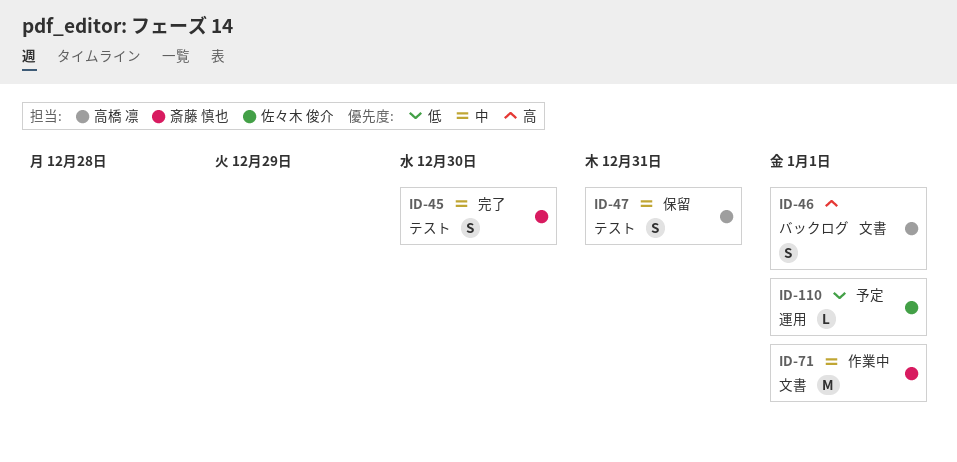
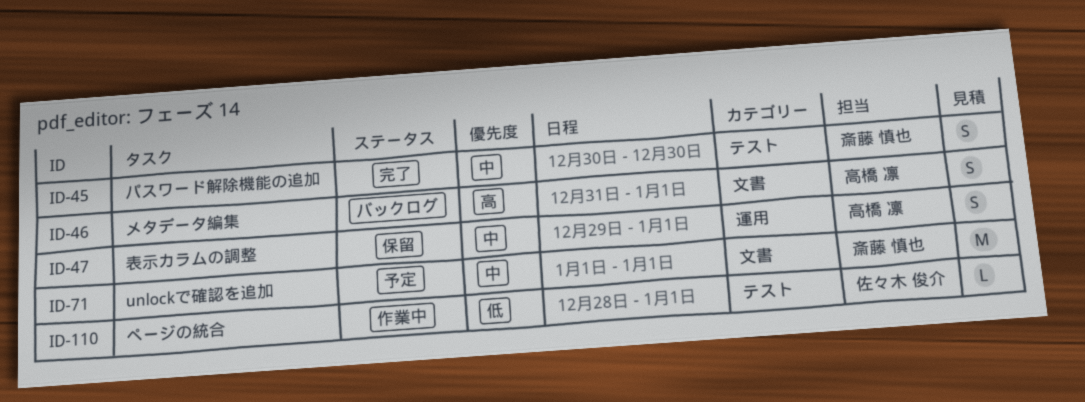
ID-47, label: テスト -> 運用
ID-47, due: Dec 31 -> Jan 1
ID-71, status: 作業中 -> 予定
ID-110, status: 予定 -> 作業中
ID-110, label: 運用 -> テスト

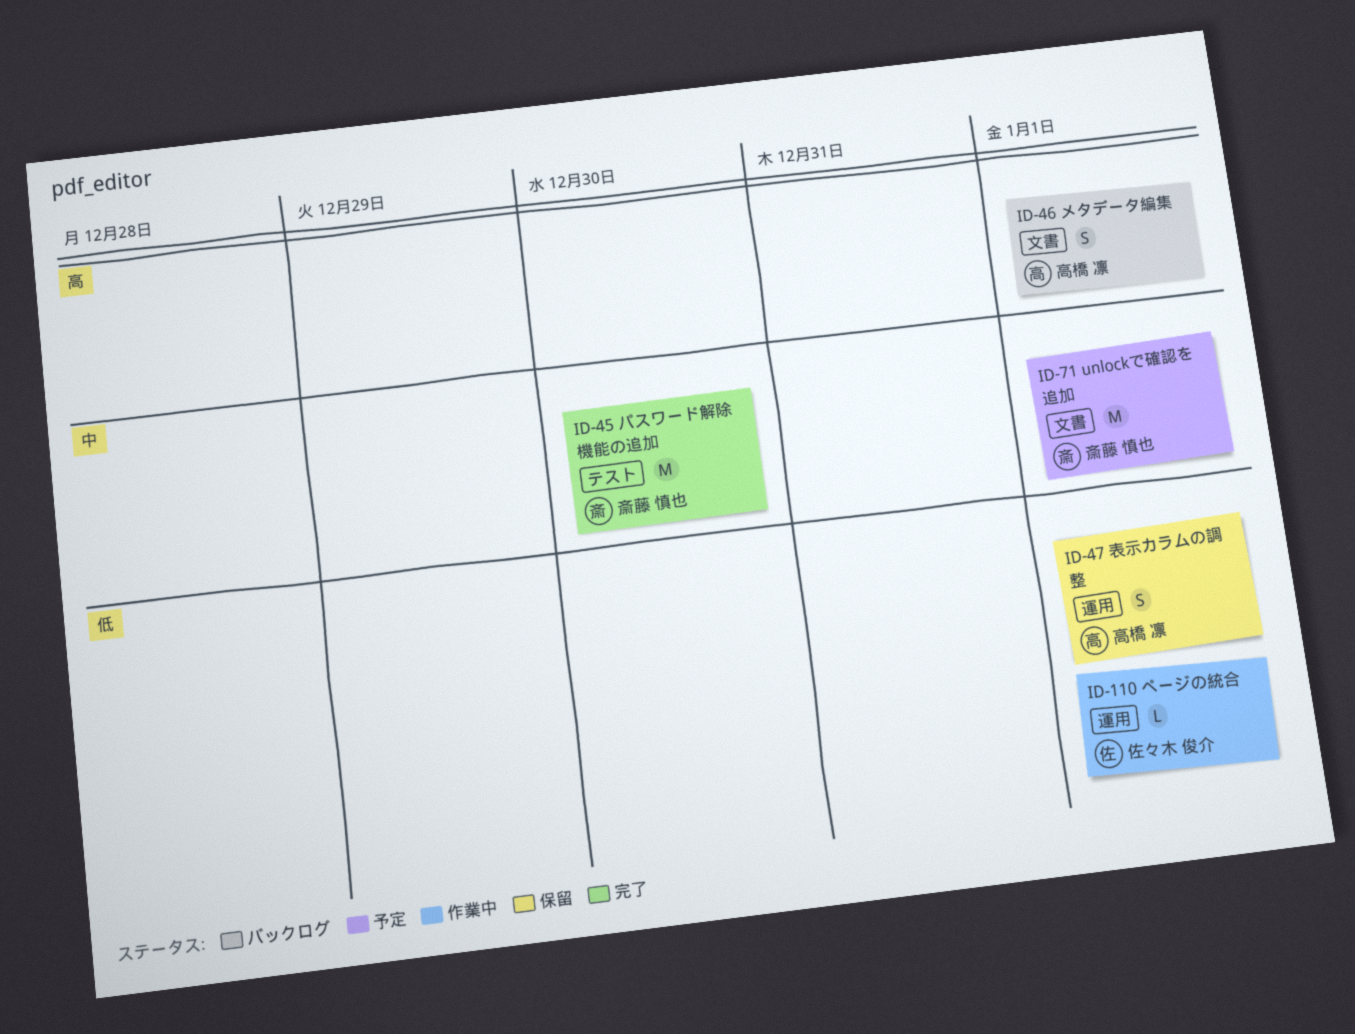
ID-45, estimate: S -> M
ID-47, priority: 中 -> 低
ID-110, label: テスト -> 運用

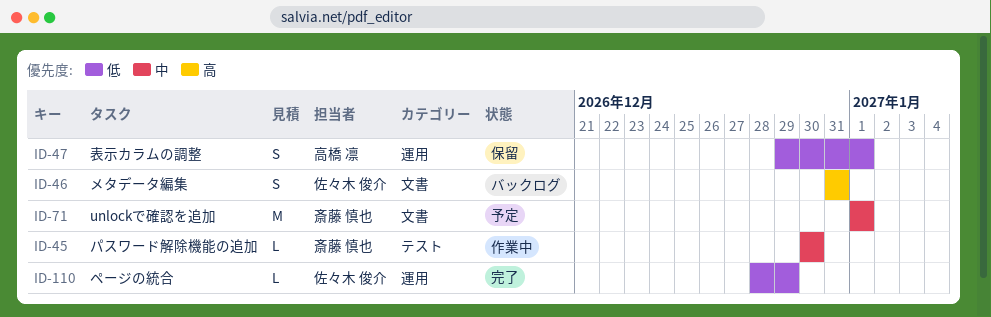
ID-45, status: 完了 -> 作業中
ID-45, estimate: M -> L
ID-46, owner: 高橋 凛 -> 佐々木 俊介
ID-46, due: Jan 1 -> Dec 31
ID-110, status: 作業中 -> 完了
ID-110, due: Jan 1 -> Dec 29

